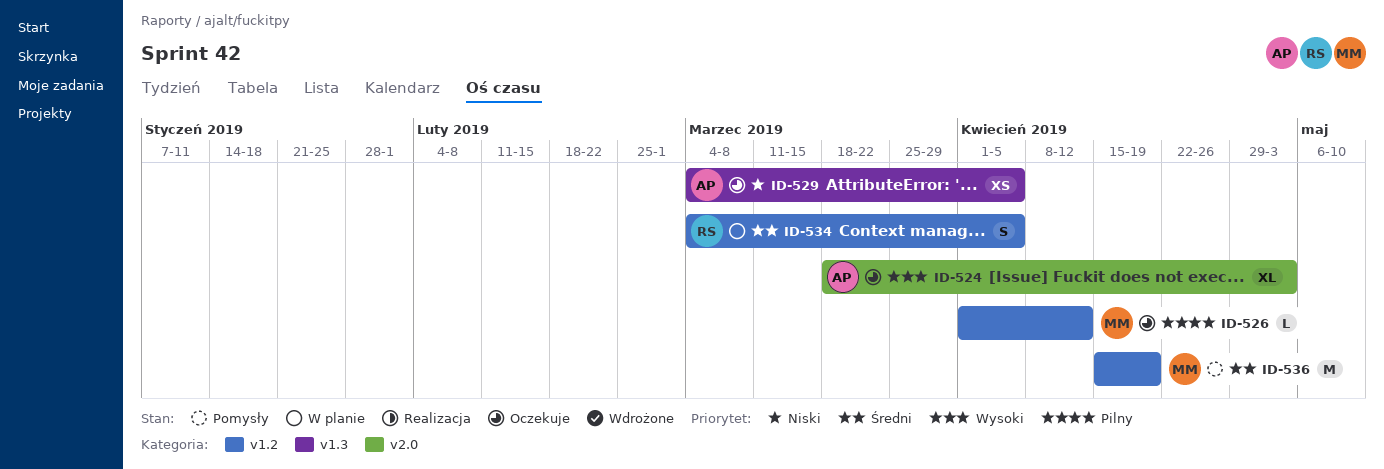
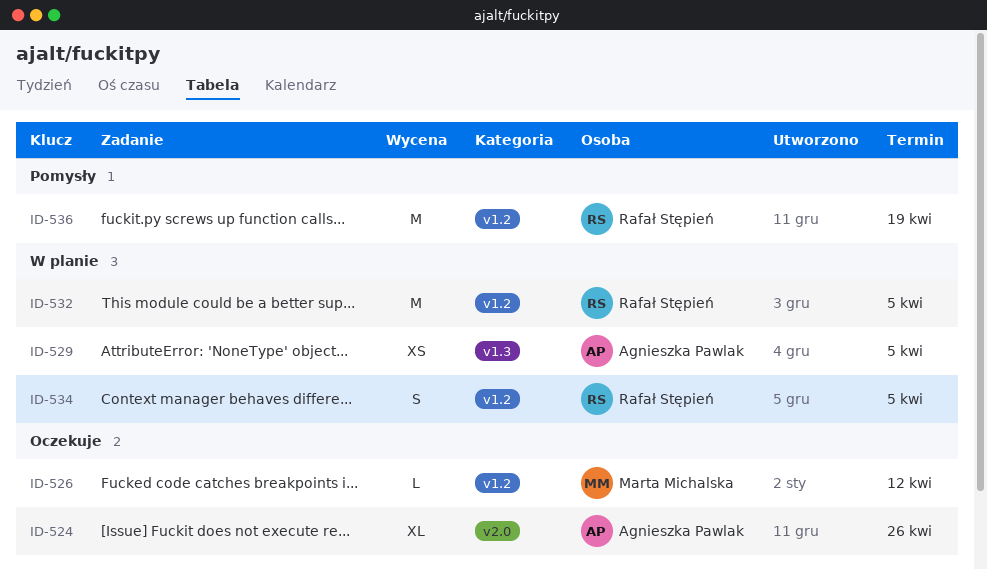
ID-524, due: May 3 -> Apr 26
ID-529, status: Oczekuje -> W planie
ID-532: none -> present
ID-536, owner: Marta Michalska -> Rafał Stępień

